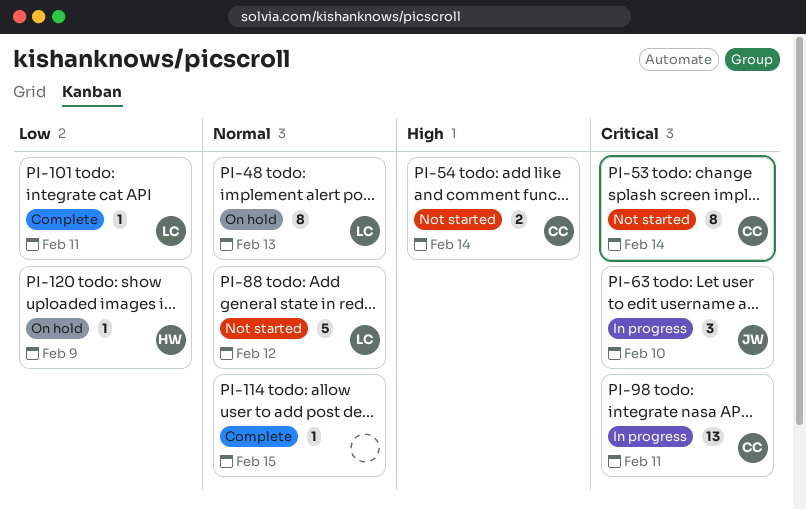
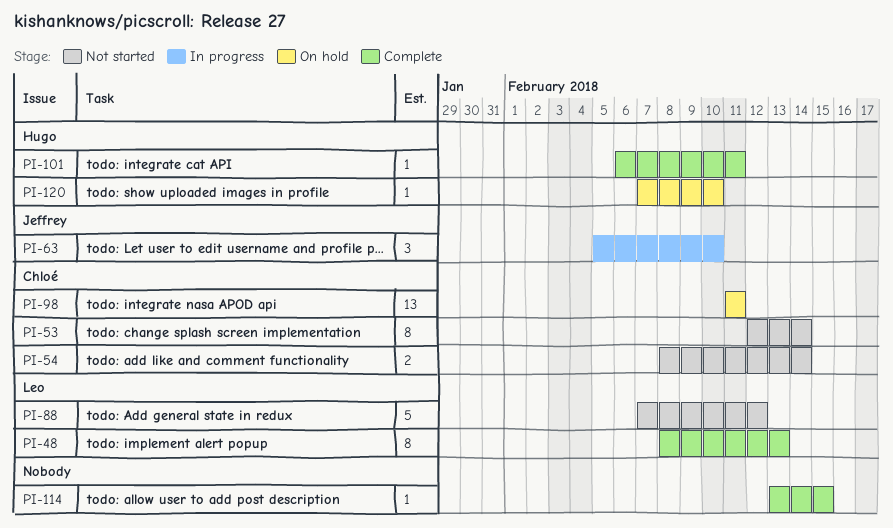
PI-48, status: On hold -> Complete
PI-98, status: In progress -> On hold
PI-101, owner: Leo -> Hugo
PI-120, due: Feb 9 -> Feb 10

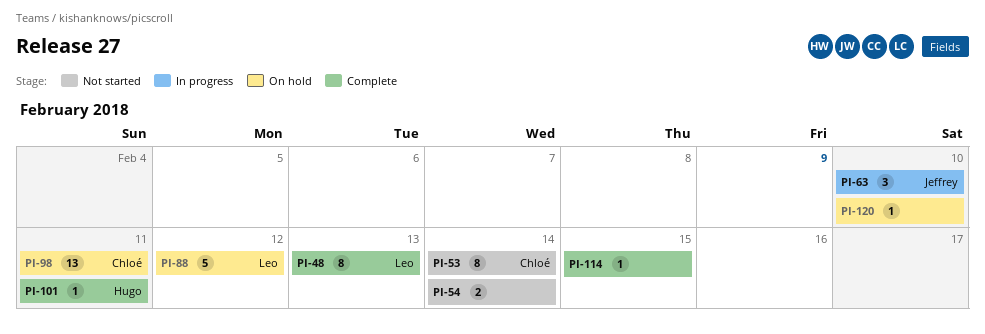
PI-54, owner: Chloé -> none
PI-88, status: Not started -> On hold
PI-120, owner: Hugo -> none

